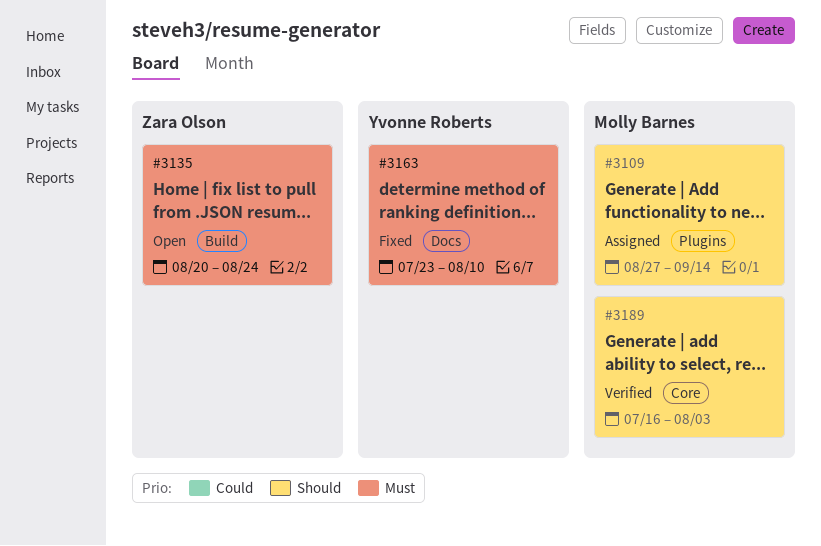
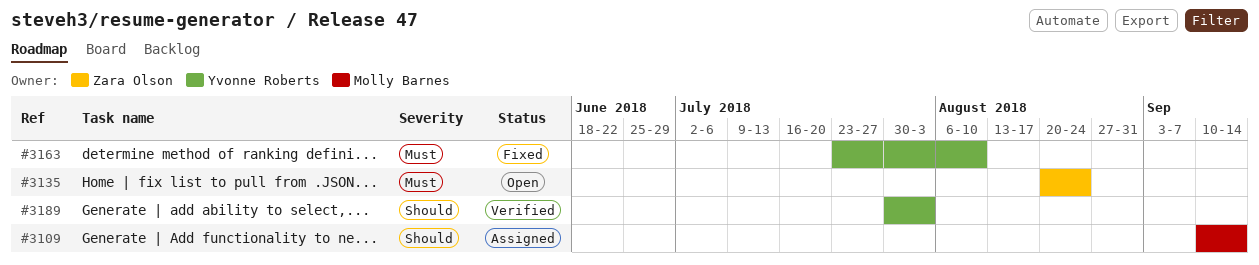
#3109, start: Aug 27 -> Sep 10
#3189, owner: Molly Barnes -> Yvonne Roberts
#3189, start: Jul 16 -> Jul 30

